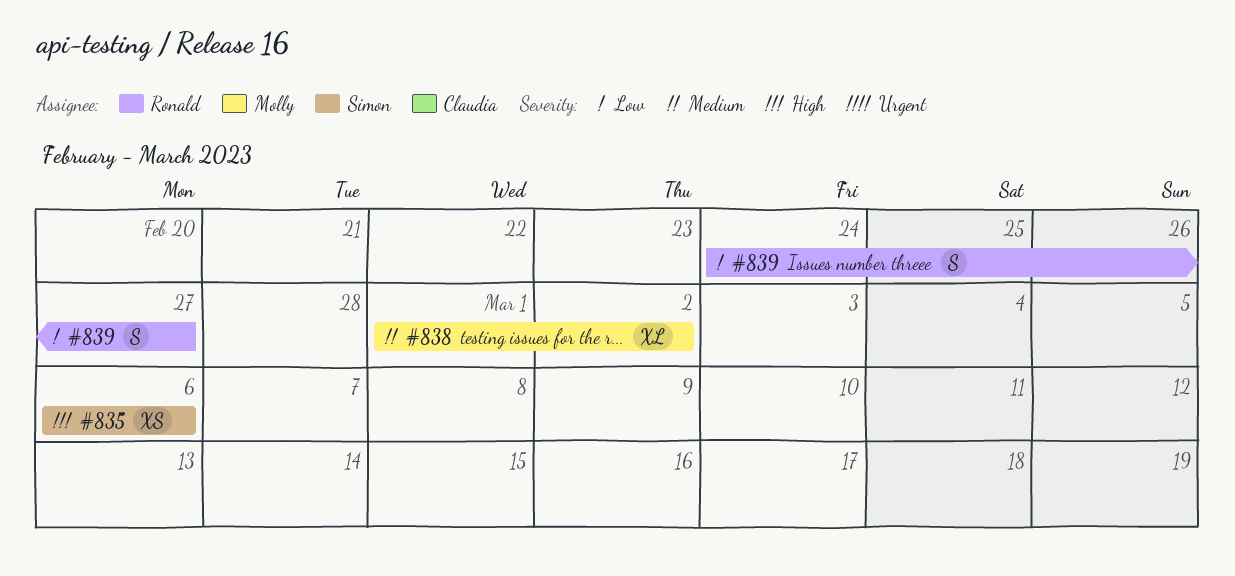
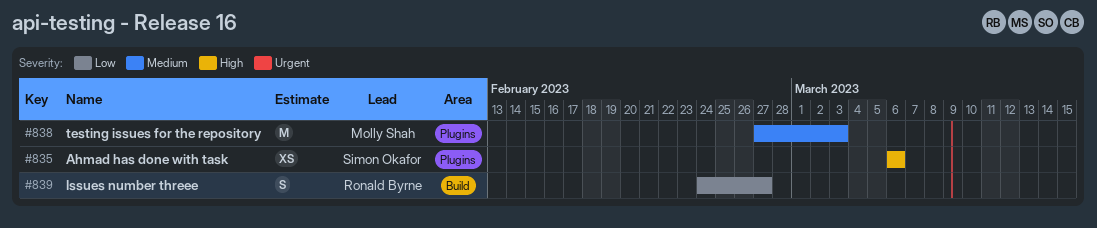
#838, estimate: XL -> M
#838, start: Mar 1 -> Feb 27
#838, due: Mar 2 -> Mar 3

